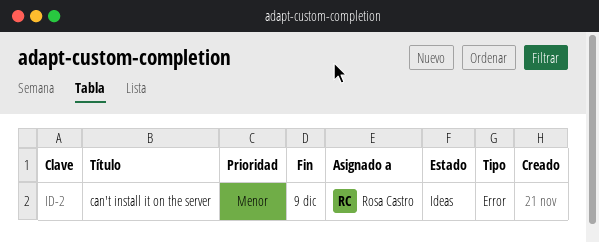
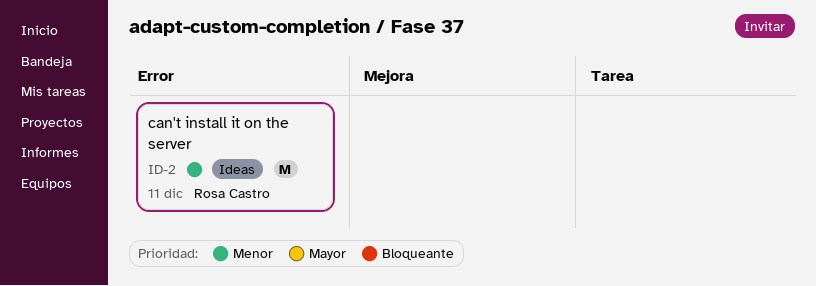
ID-2, due: Dec 9 -> Dec 11

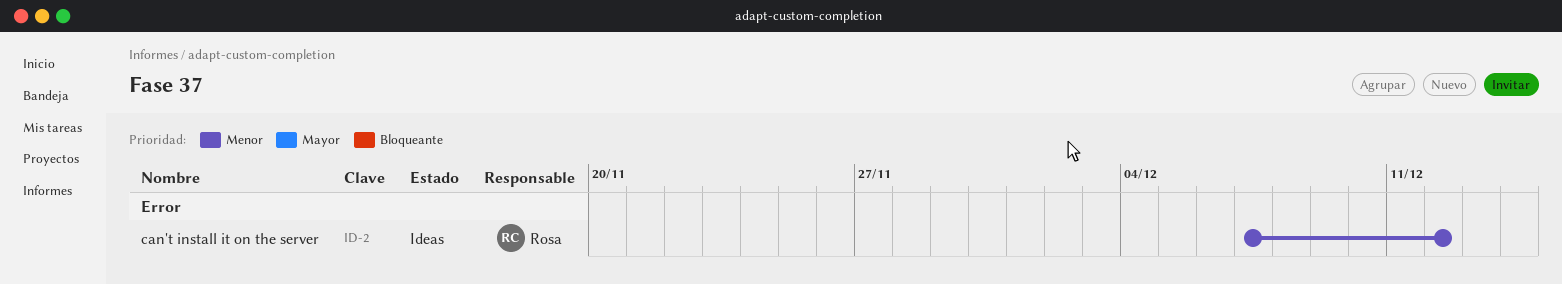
ID-2, due: Dec 11 -> Dec 12

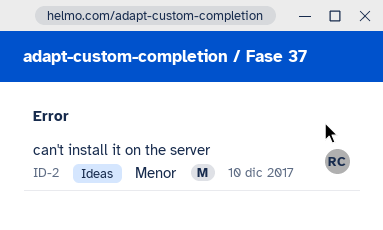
ID-2, due: Dec 12 -> Dec 10

